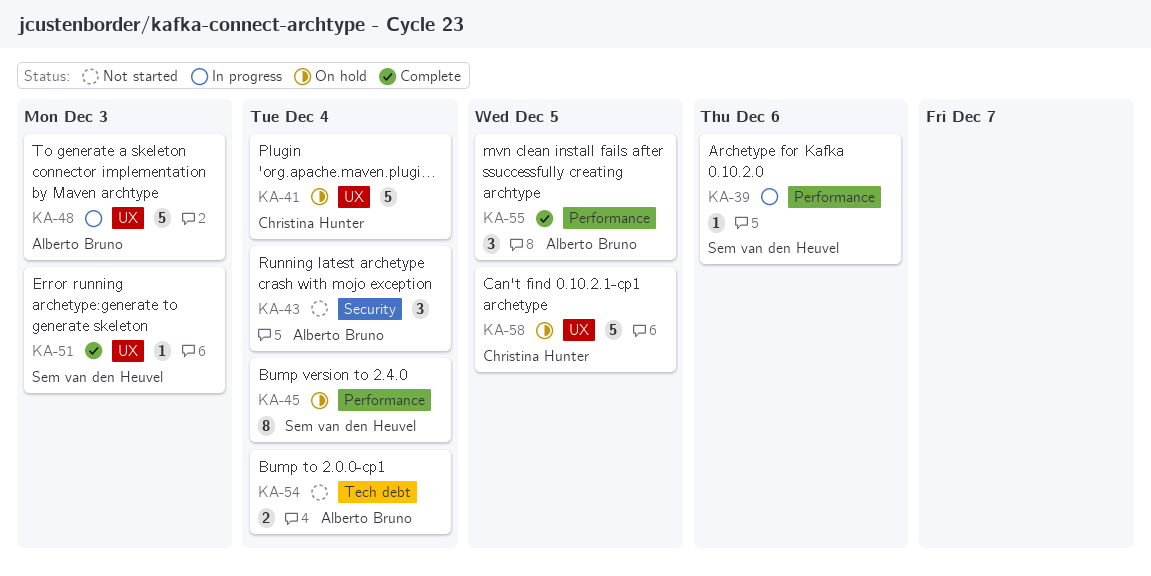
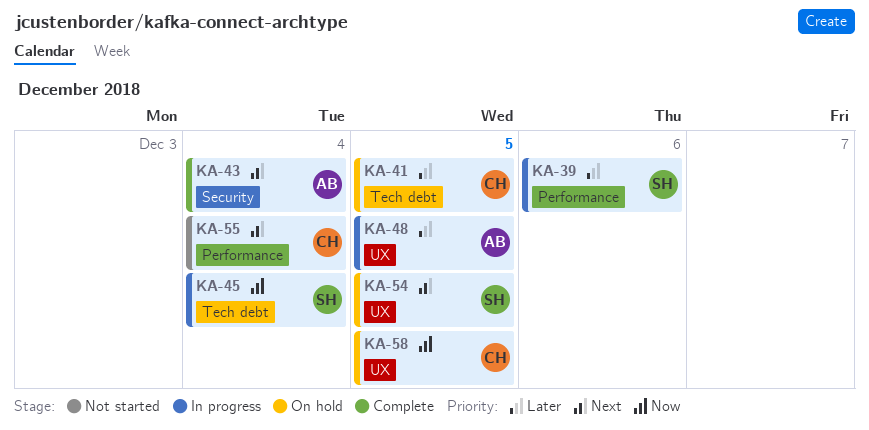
KA-41, label: UX -> Tech debt
KA-41, due: Dec 4 -> Dec 5
KA-43, status: Not started -> Complete
KA-45, status: On hold -> In progress
KA-45, label: Performance -> Tech debt
KA-48, due: Dec 3 -> Dec 5
KA-51: present -> none
KA-54, status: Not started -> On hold
KA-54, owner: Alberto Bruno -> Sem van den Heuvel
KA-54, label: Tech debt -> UX
KA-54, due: Dec 4 -> Dec 5
KA-55, status: Complete -> Not started
KA-55, owner: Alberto Bruno -> Christina Hunter
KA-55, due: Dec 5 -> Dec 4

